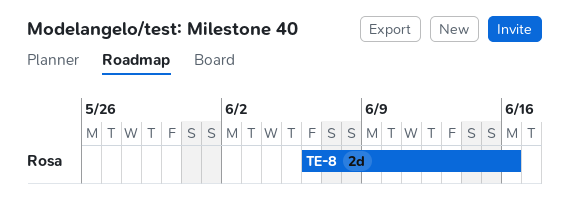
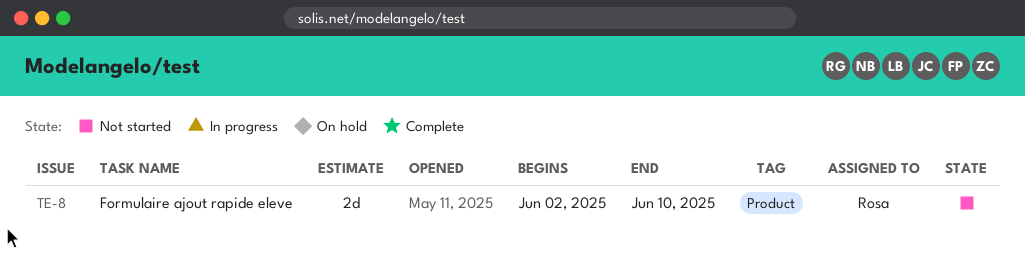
TE-8, start: Jun 6 -> Jun 2
TE-8, due: Jun 16 -> Jun 10

